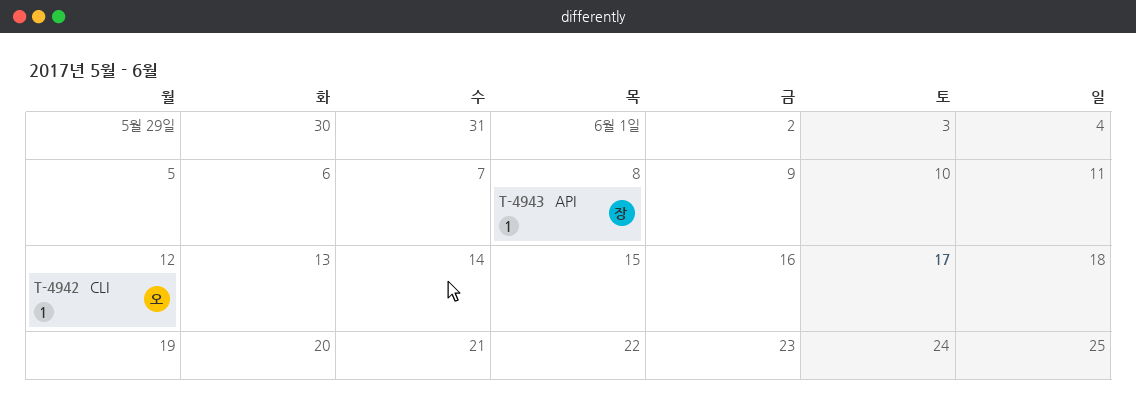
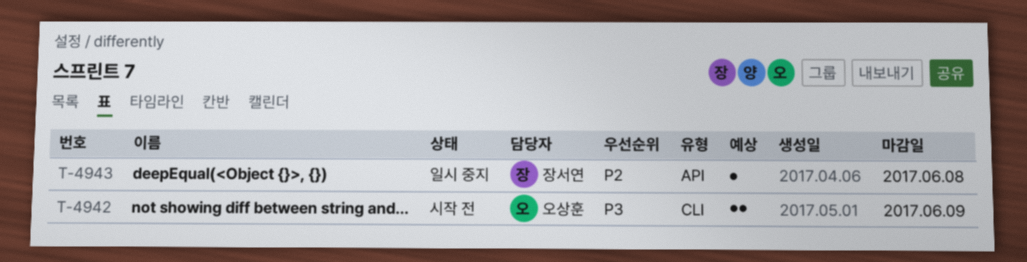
T-4942, estimate: 1 -> 2
T-4942, due: Jun 12 -> Jun 9

